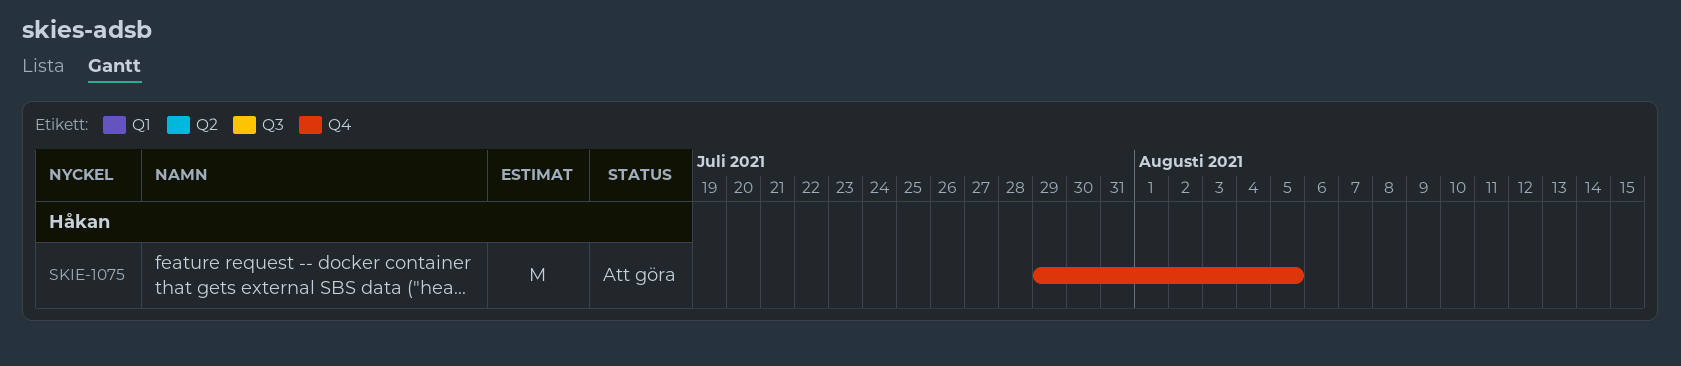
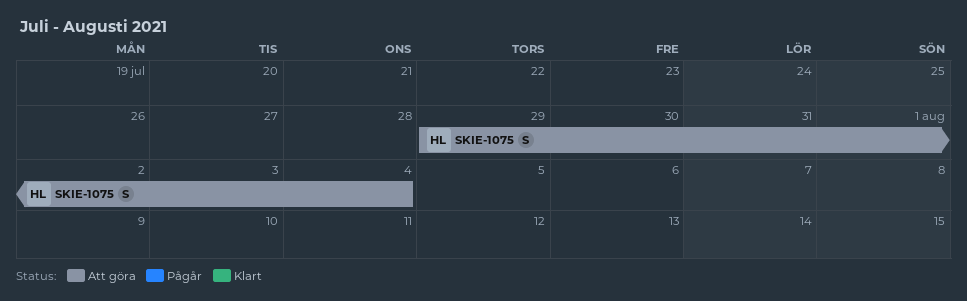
SKIE-1075, estimate: M -> S
SKIE-1075, due: Aug 5 -> Aug 4

